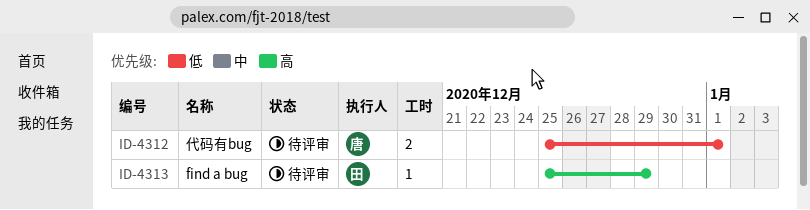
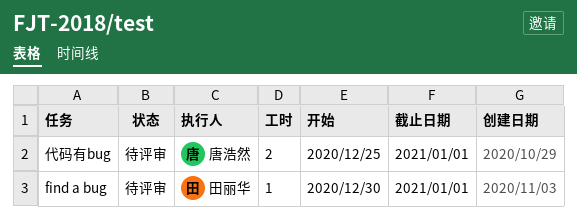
find a bug, start: Dec 25 -> Dec 30
find a bug, due: Dec 29 -> Jan 1

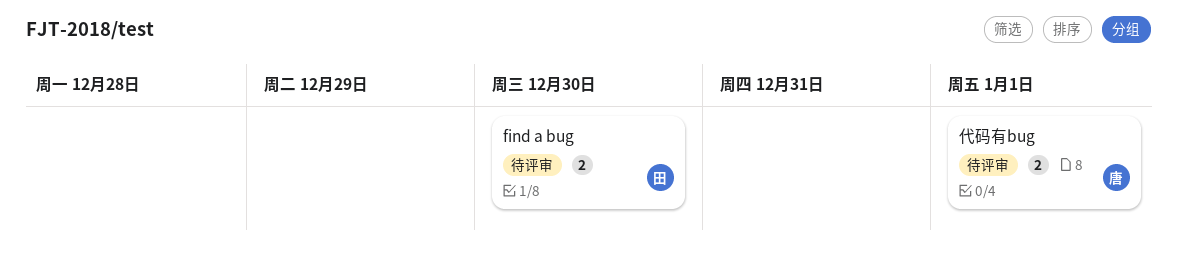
find a bug, estimate: 1 -> 2
find a bug, due: Jan 1 -> Dec 30

